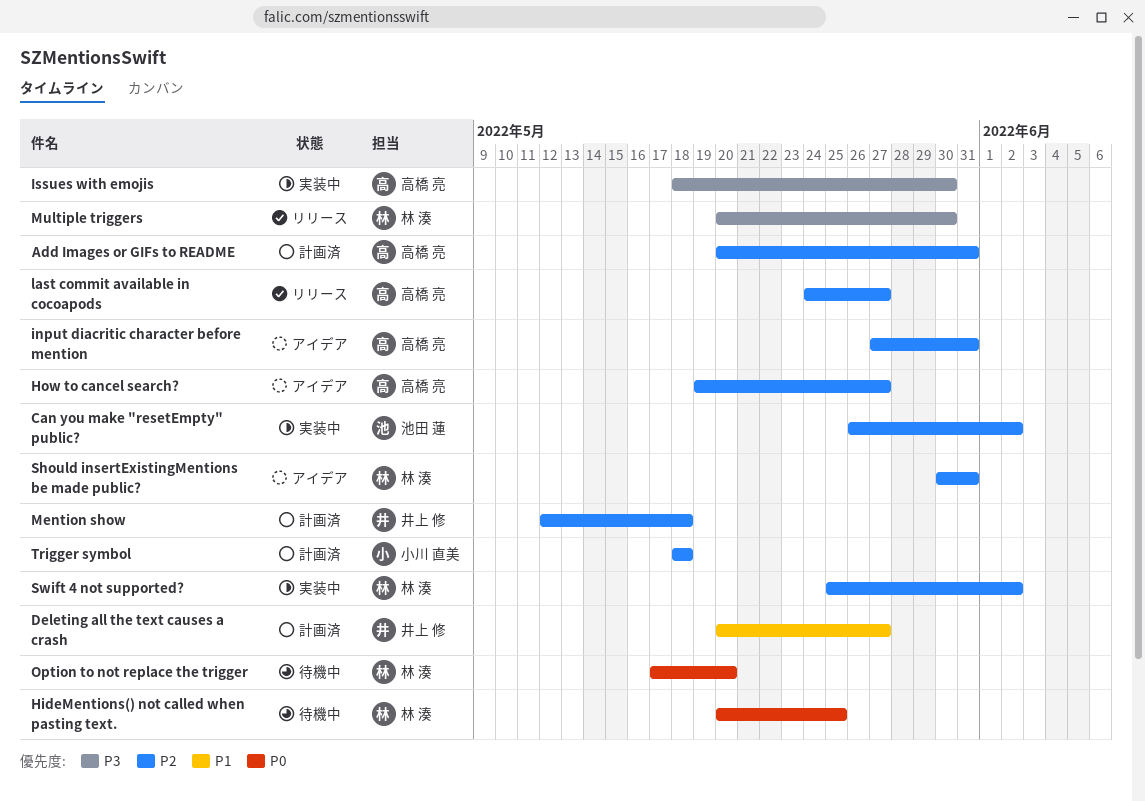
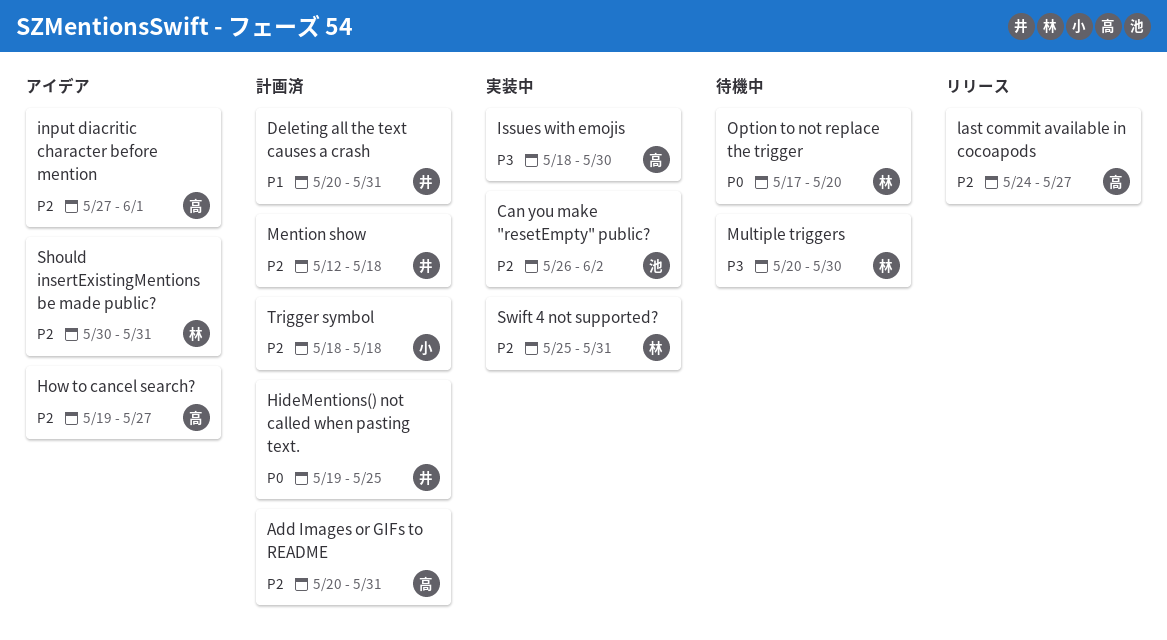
Deleting all the text causes a crash, due: May 27 -> May 31
HideMentions() not called when pasting text., status: 待機中 -> 計画済
HideMentions() not called when pasting text., owner: 林 湊 -> 井上 修
HideMentions() not called when pasting text., start: May 20 -> May 19
input diacritic character before mention, due: May 31 -> Jun 1
Multiple triggers, status: リリース -> 待機中
Swift 4 not supported?, due: Jun 2 -> May 31

